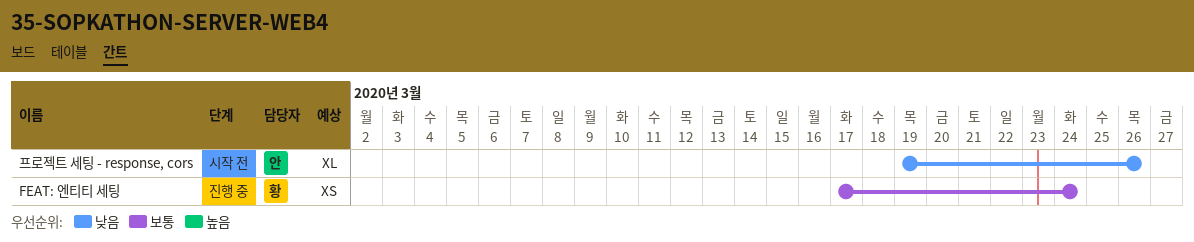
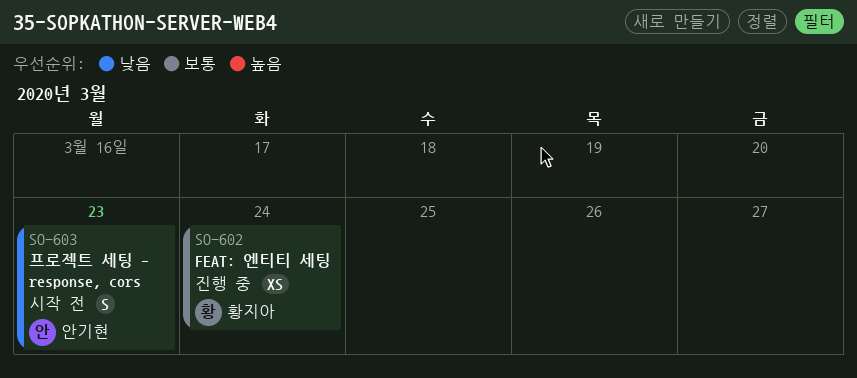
프로젝트 세팅 - response, cors, estimate: XL -> S
프로젝트 세팅 - response, cors, due: Mar 26 -> Mar 23

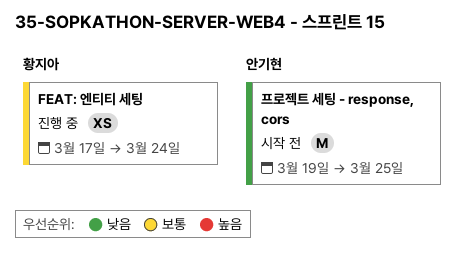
프로젝트 세팅 - response, cors, estimate: S -> M
프로젝트 세팅 - response, cors, due: Mar 23 -> Mar 25

